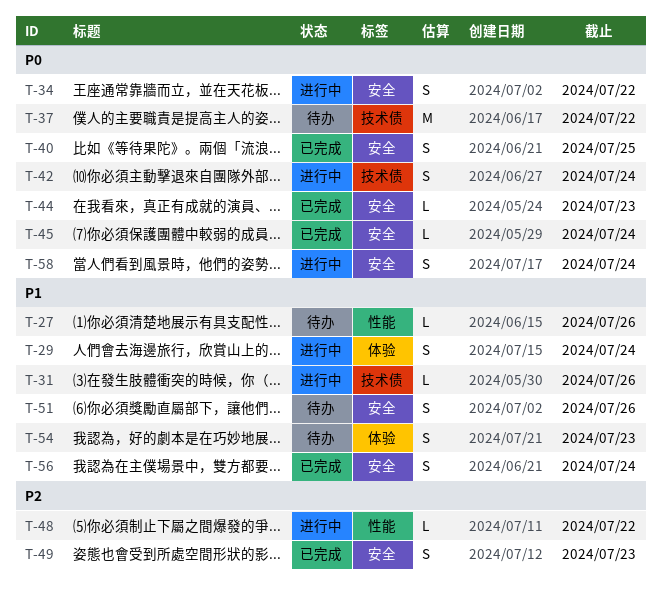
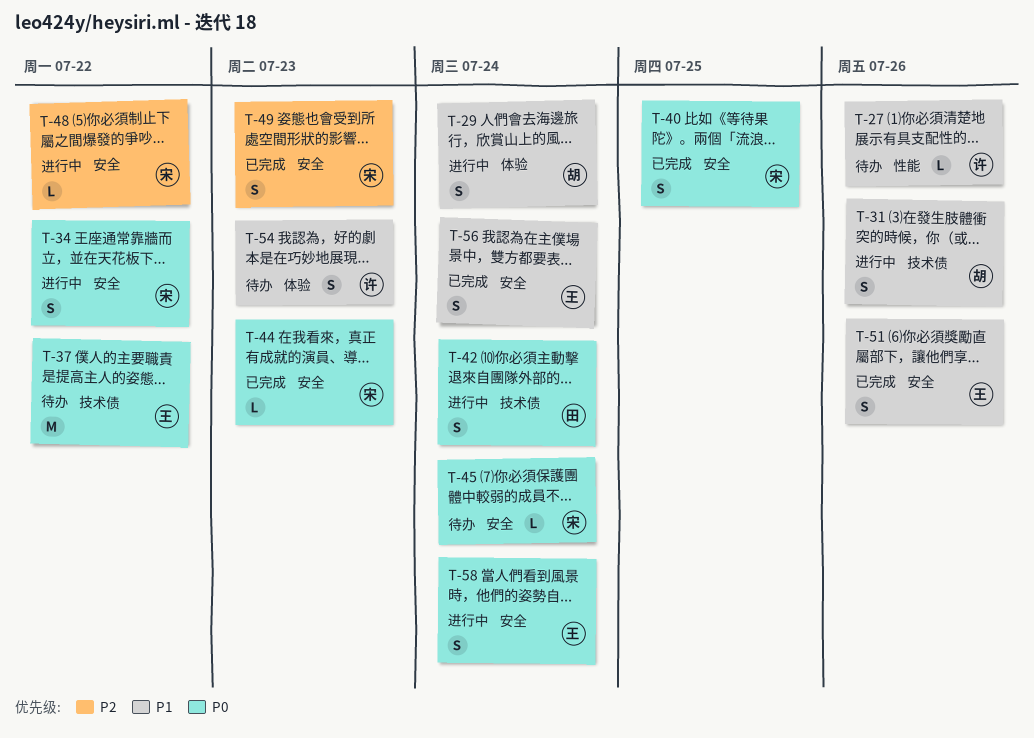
T-31, estimate: L -> S
T-45, status: 已完成 -> 待办
T-48, label: 性能 -> 安全
T-51, status: 待办 -> 已完成

